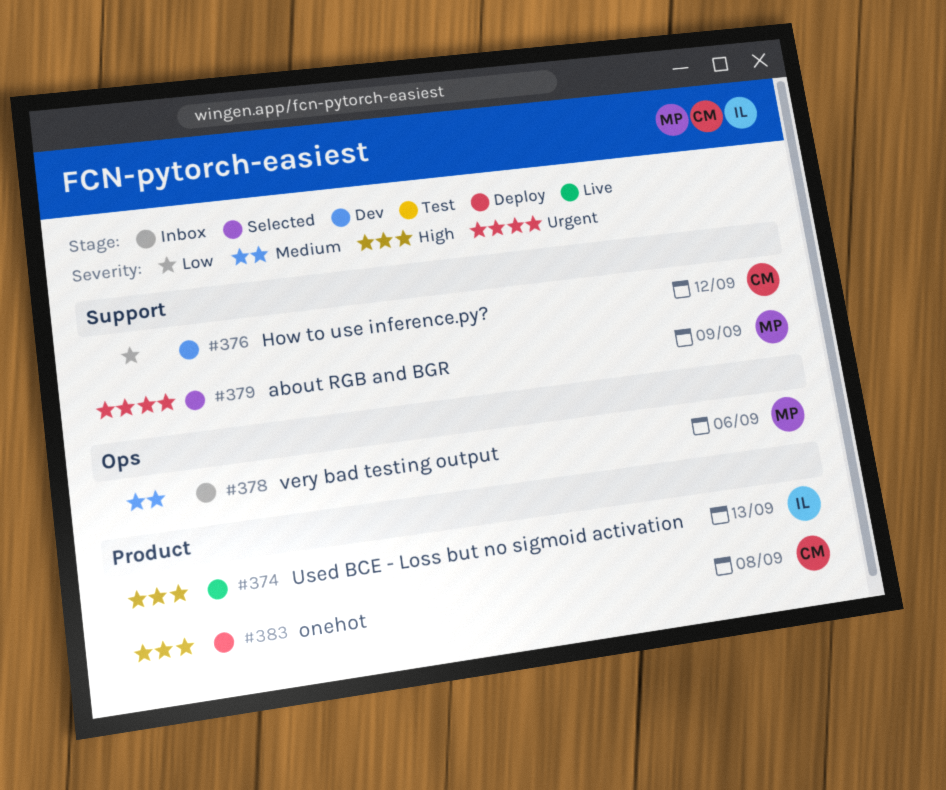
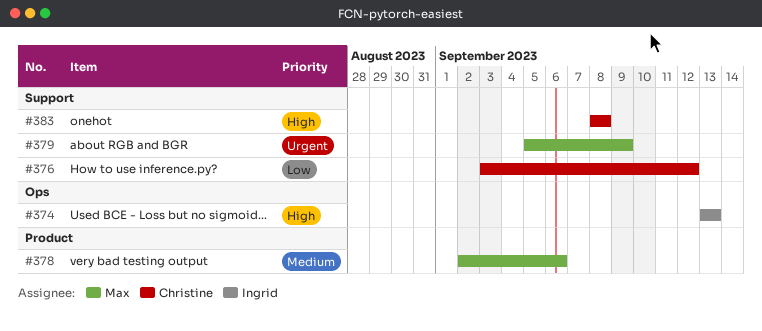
#374, label: Product -> Ops
#378, label: Ops -> Product
#383, label: Product -> Support

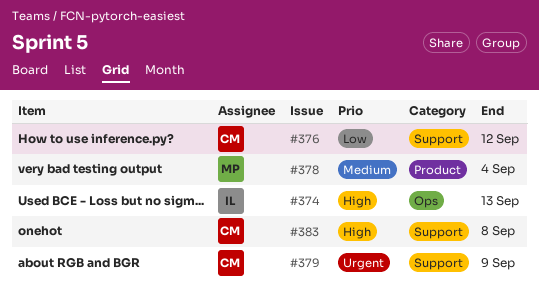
#378, due: Sep 6 -> Sep 4
#379, owner: Max -> Christine

